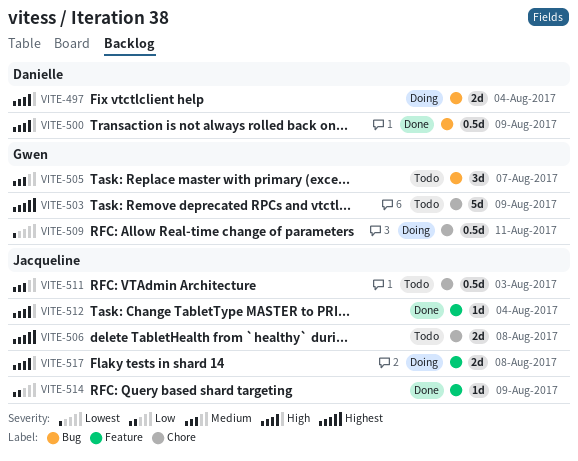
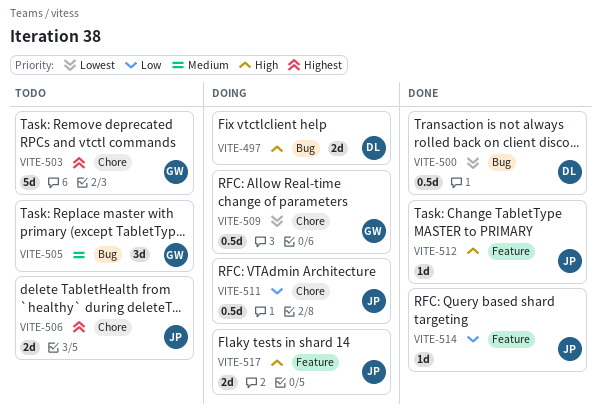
VITE-500, priority: High -> Lowest
VITE-511, status: Todo -> Doing
VITE-511, priority: Medium -> Low

